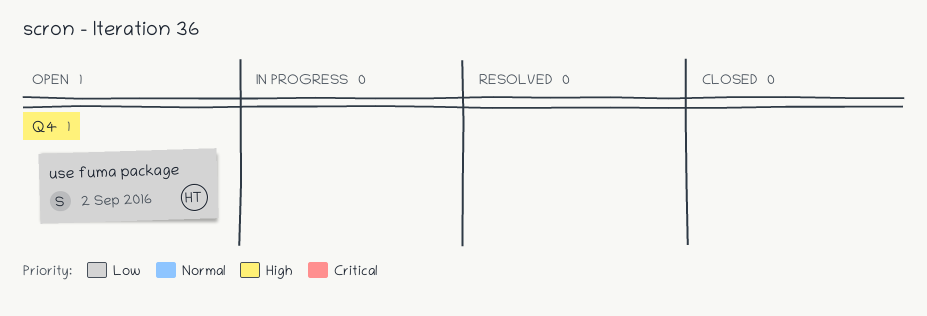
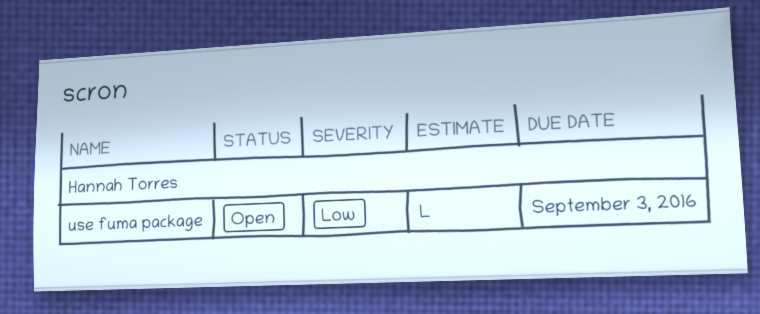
use fuma package, estimate: S -> L
use fuma package, due: Sep 2 -> Sep 3

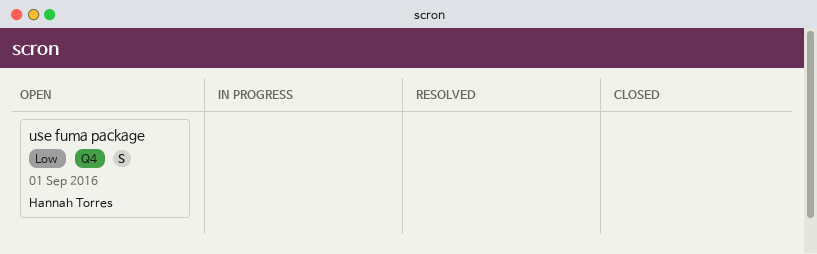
use fuma package, estimate: L -> S
use fuma package, due: Sep 3 -> Sep 1

